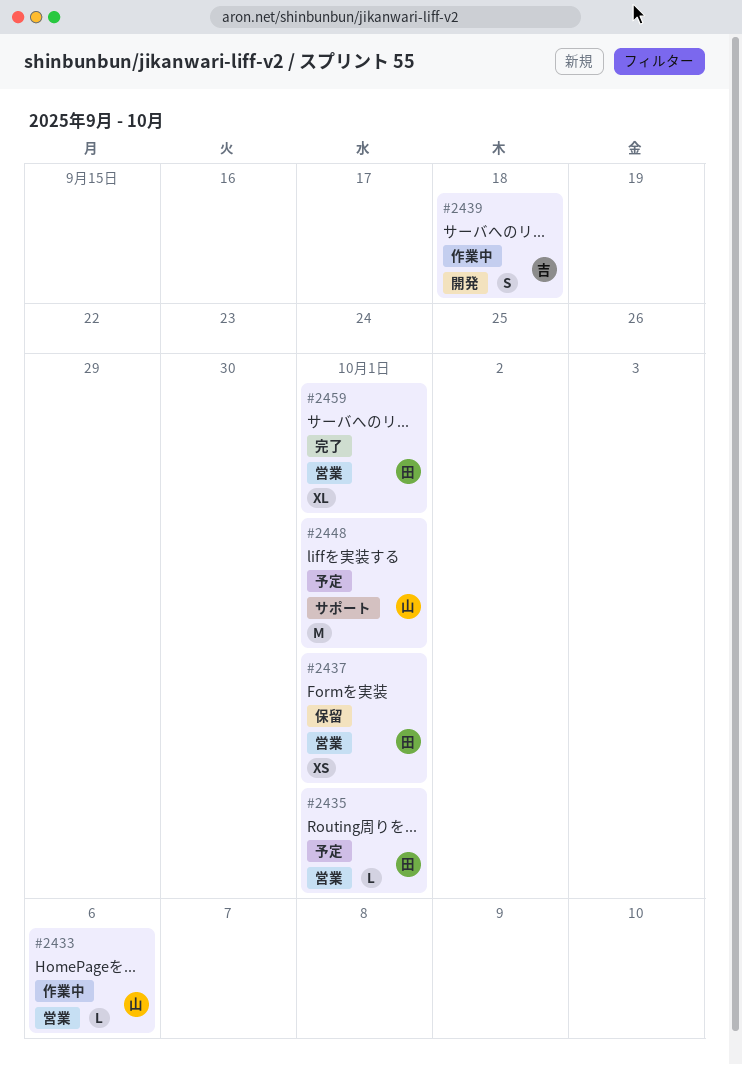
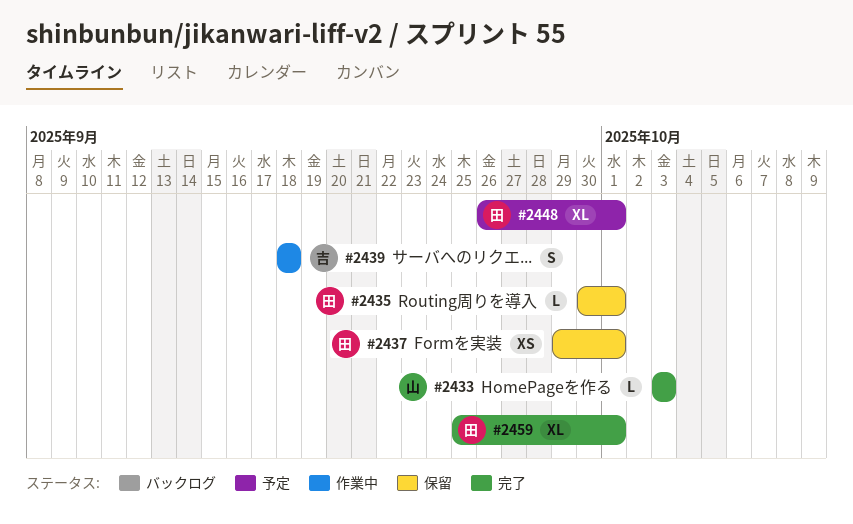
#2433, status: 作業中 -> 完了
#2433, due: Oct 6 -> Oct 3
#2435, status: 予定 -> 保留
#2448, owner: 山 -> 田
#2448, estimate: M -> XL

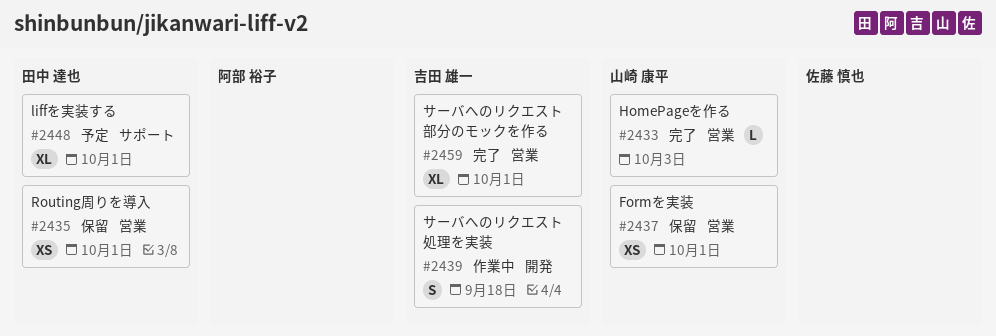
#2435, estimate: L -> XS
#2437, owner: 田中 達也 -> 山崎 康平
#2459, owner: 田中 達也 -> 吉田 雄一

